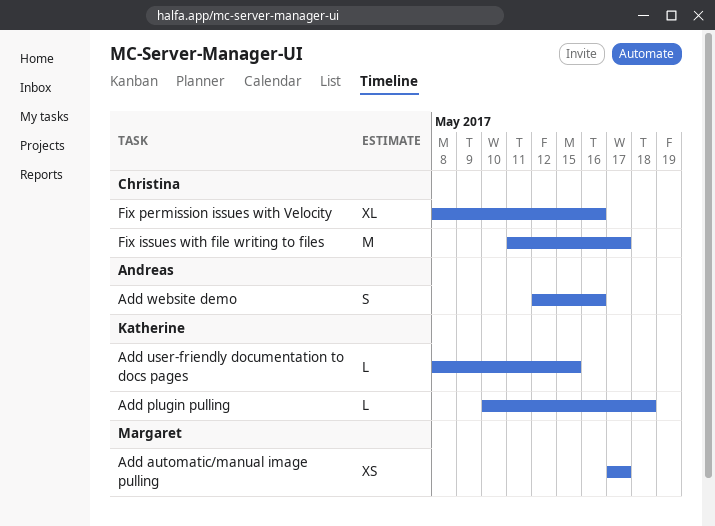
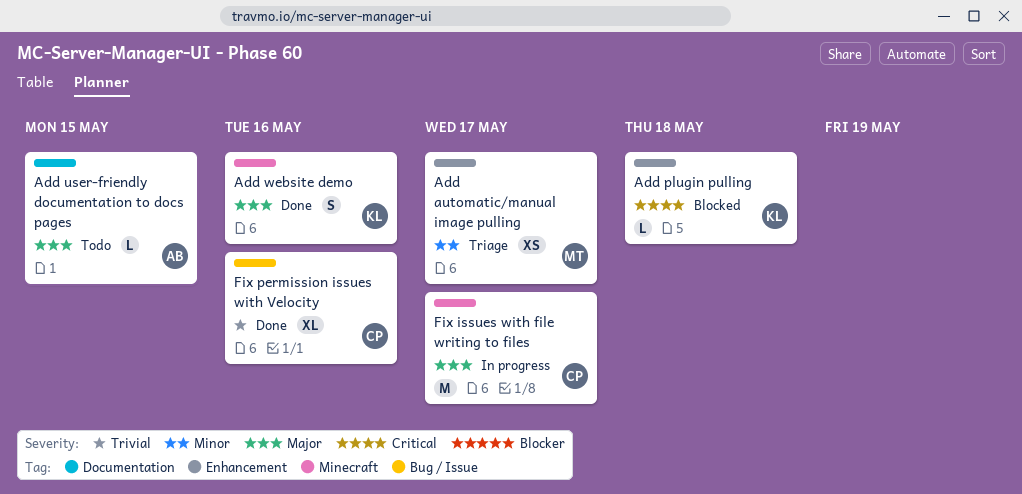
Add user-friendly documentation to docs pages, owner: Katherine -> Andreas
Add website demo, owner: Andreas -> Katherine

